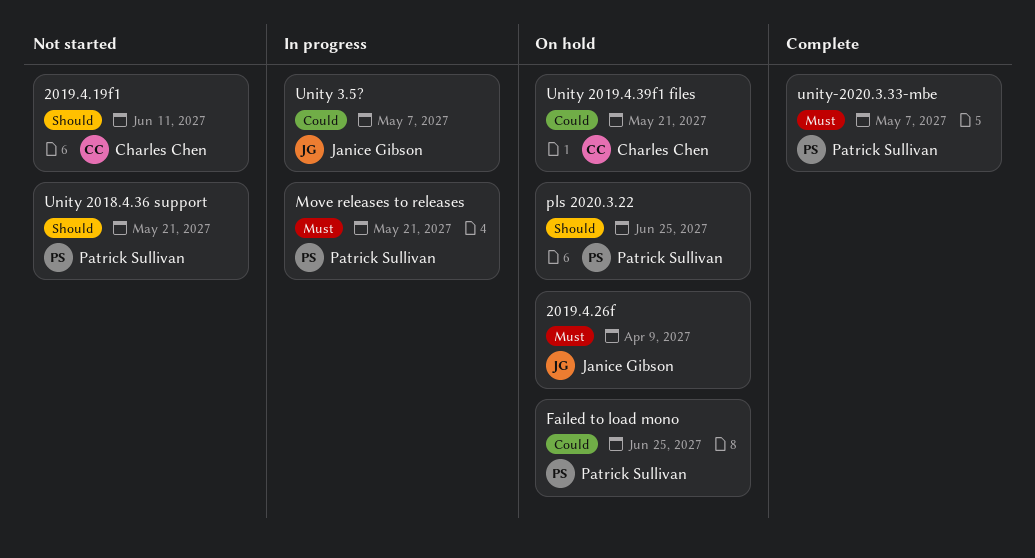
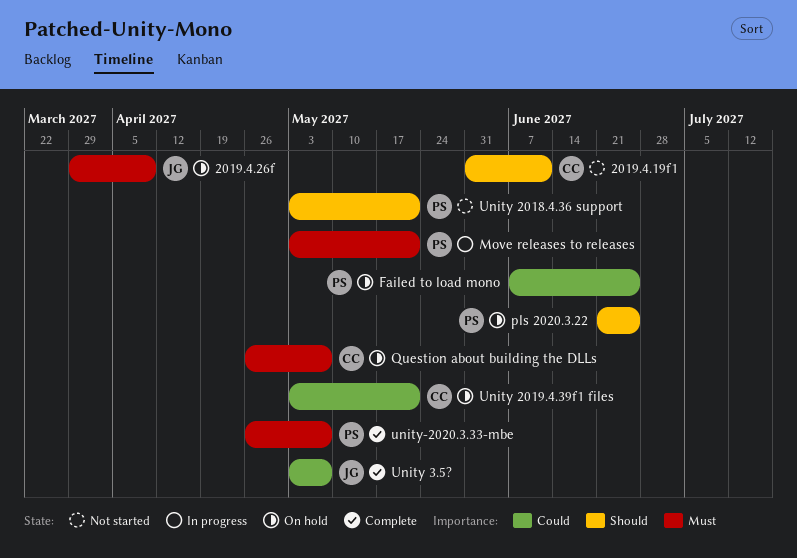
Question about building the DLLs: none -> present
Unity 3.5?, status: In progress -> Complete

